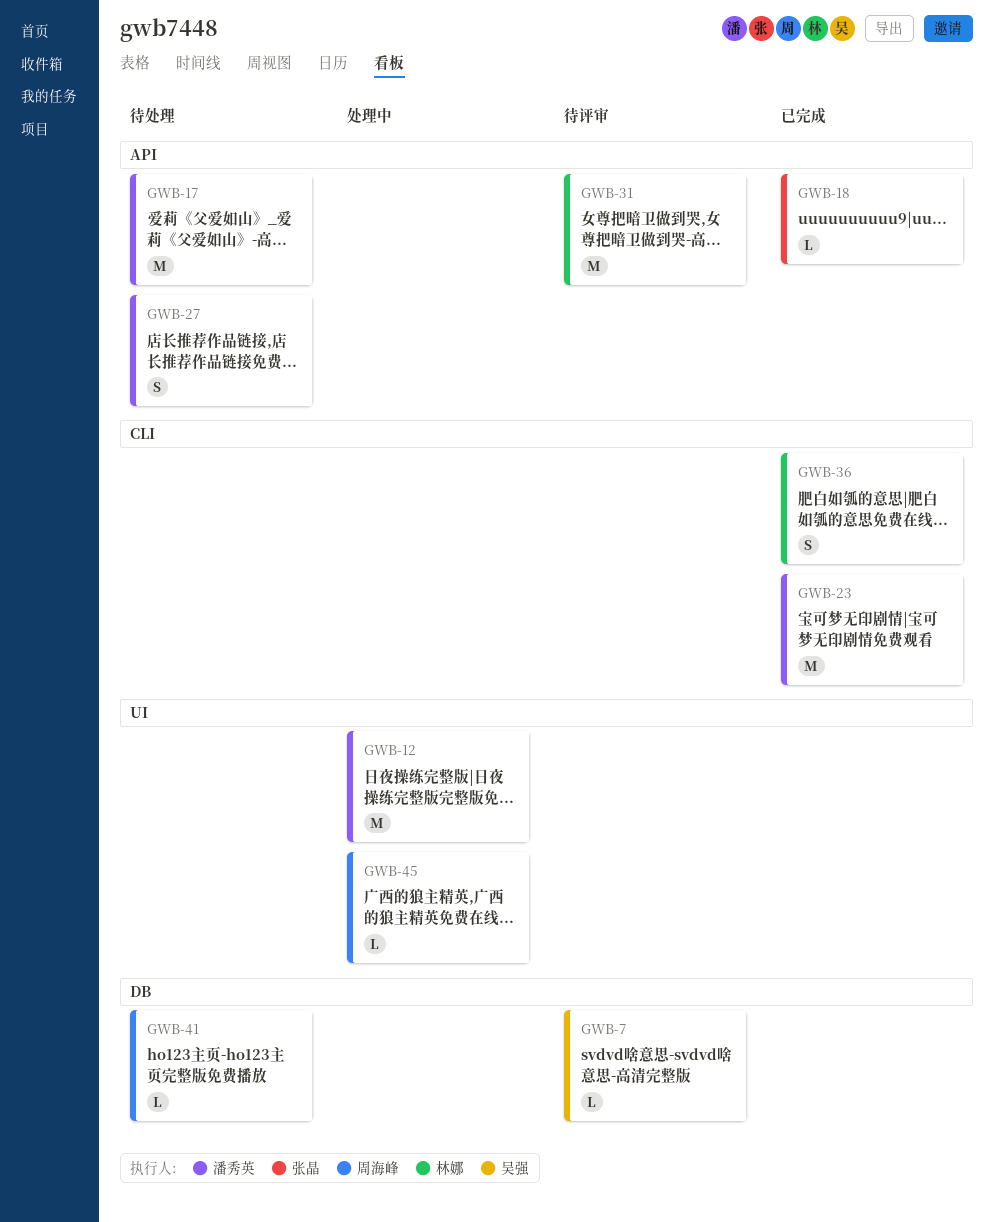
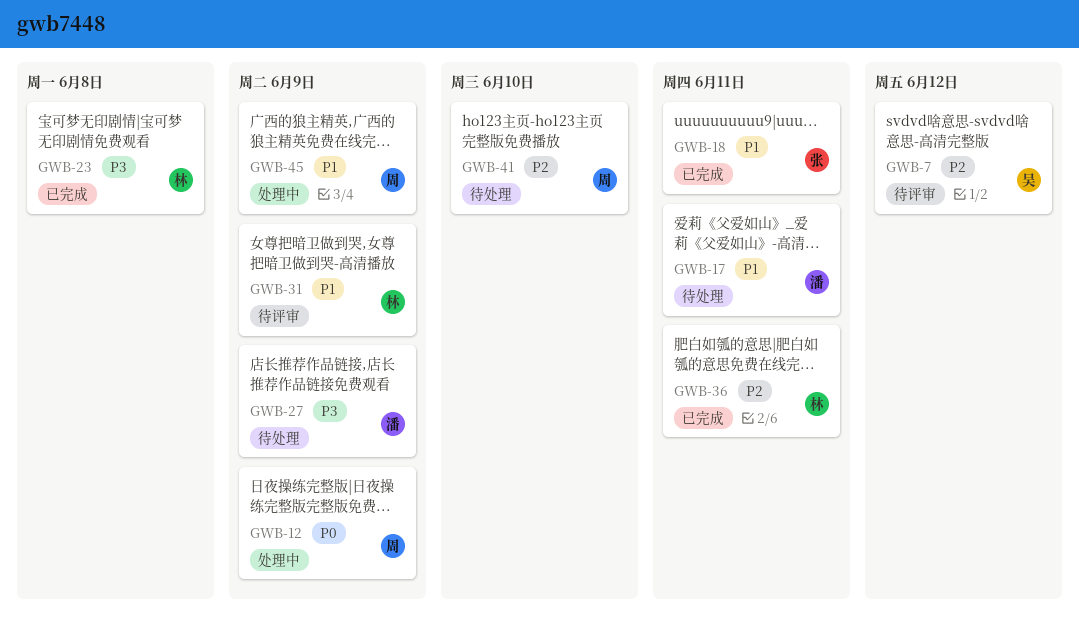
GWB-12, owner: 潘秀英 -> 周海峰
GWB-23, owner: 潘秀英 -> 林娜

